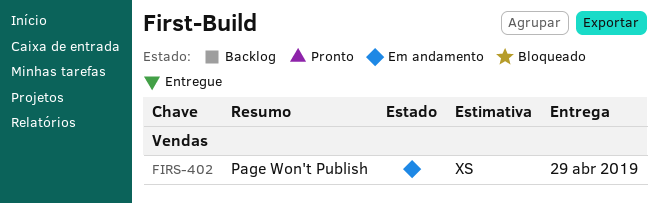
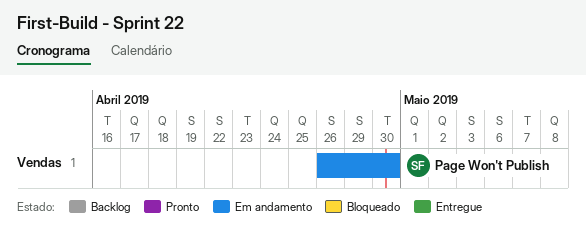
Page Won't Publish, due: Apr 29 -> Apr 30

